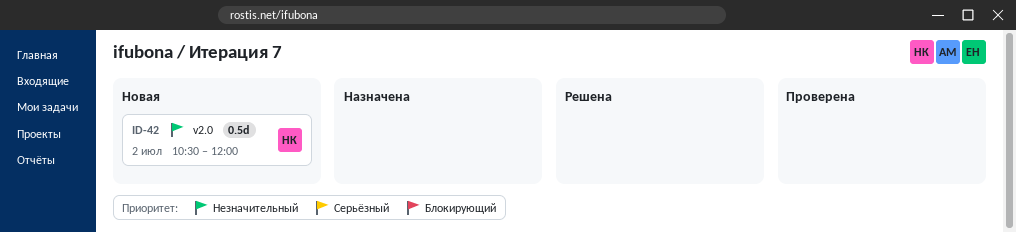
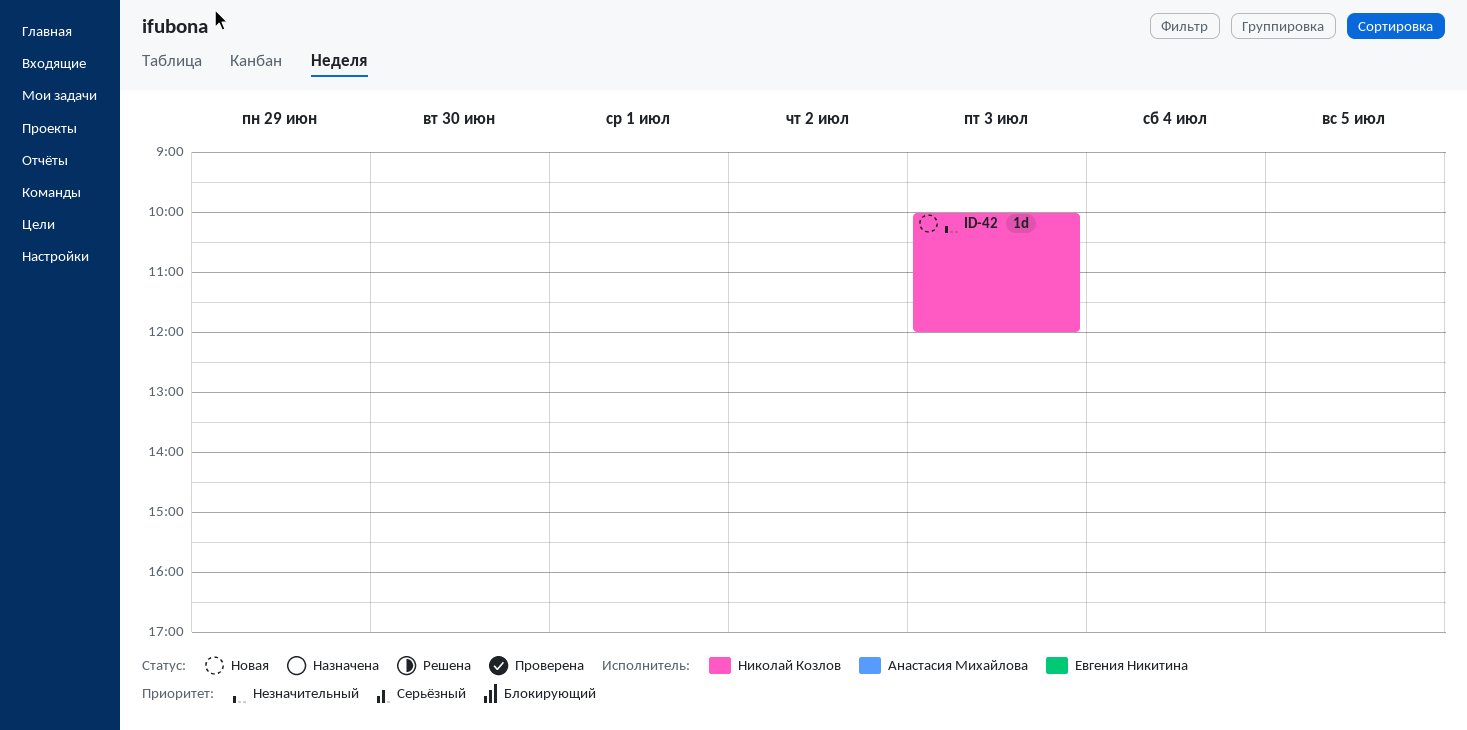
ID-42, estimate: 0.5d -> 1d
ID-42, day: Jul 2 -> Jul 3
ID-42, begins: 10:30 -> 10:00

